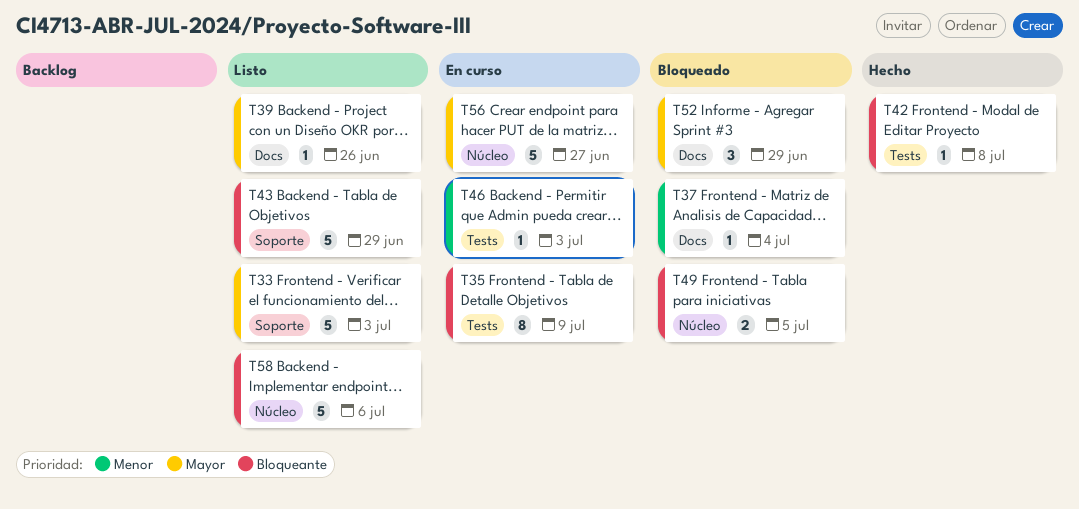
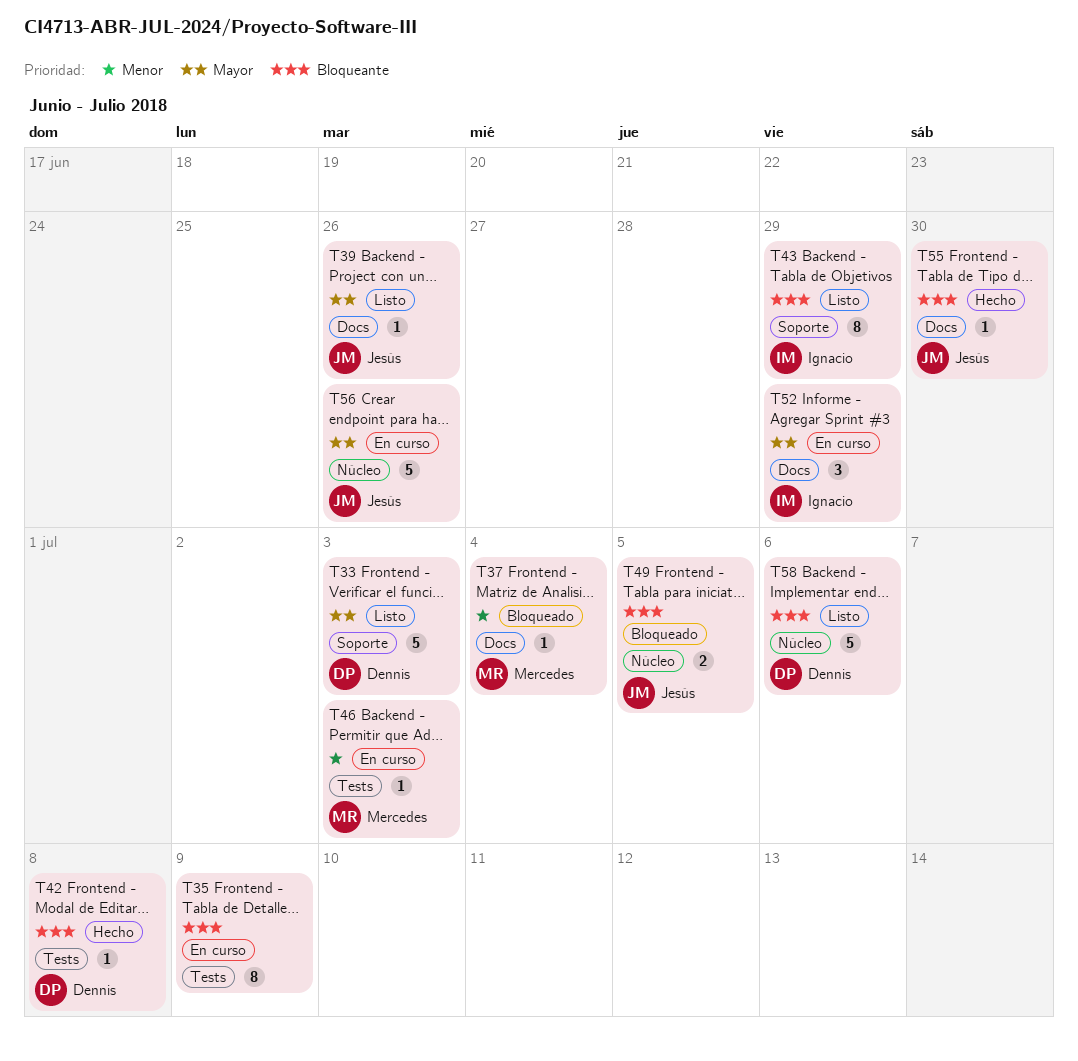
T43, estimate: 5 -> 8
T52, status: Bloqueado -> En curso
T55: none -> present
T56, due: Jun 27 -> Jun 26

